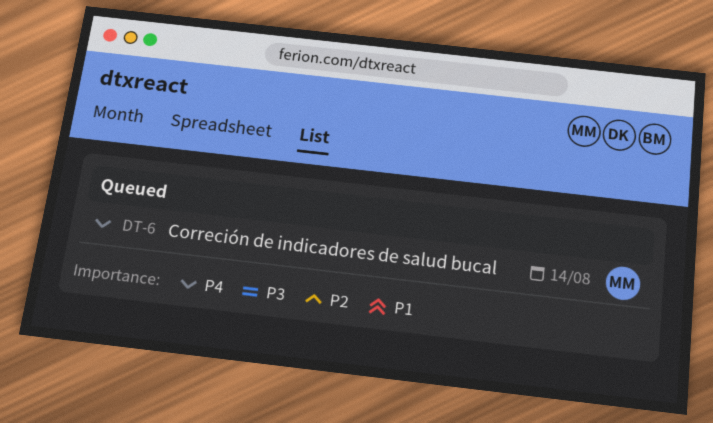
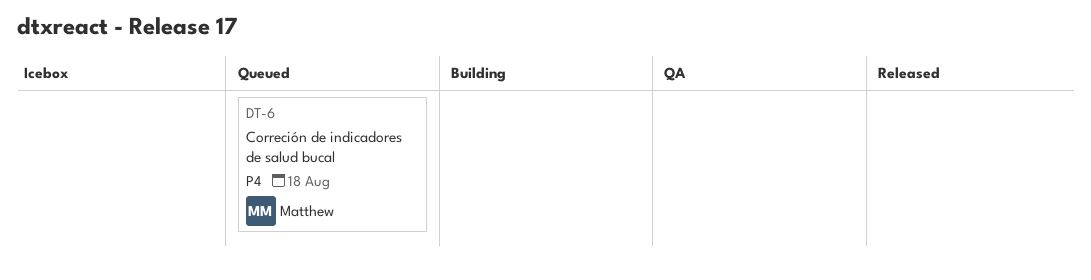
DT-6, due: Aug 14 -> Aug 18

